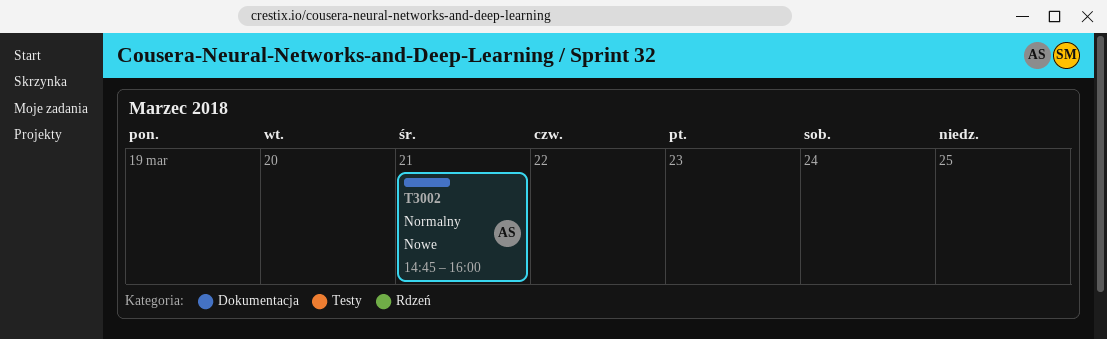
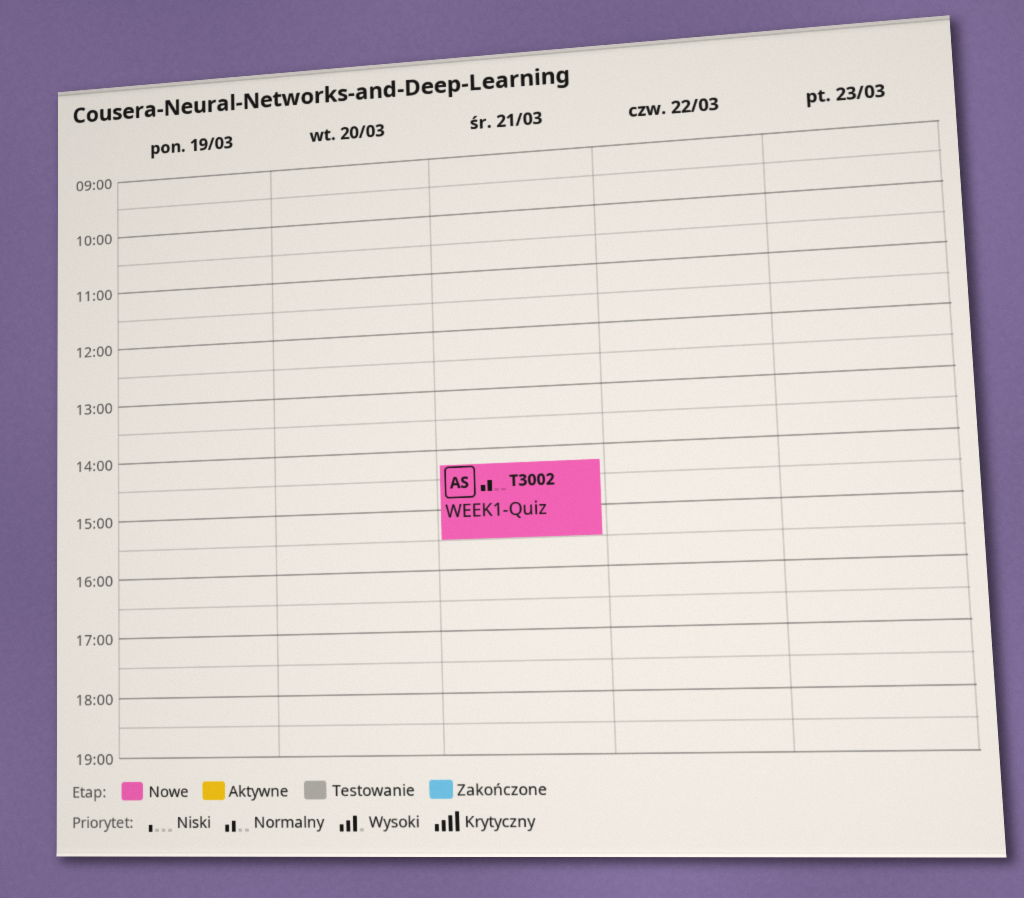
T3002, begins: 14:45 -> 14:15
T3002, ends: 16:00 -> 15:30

